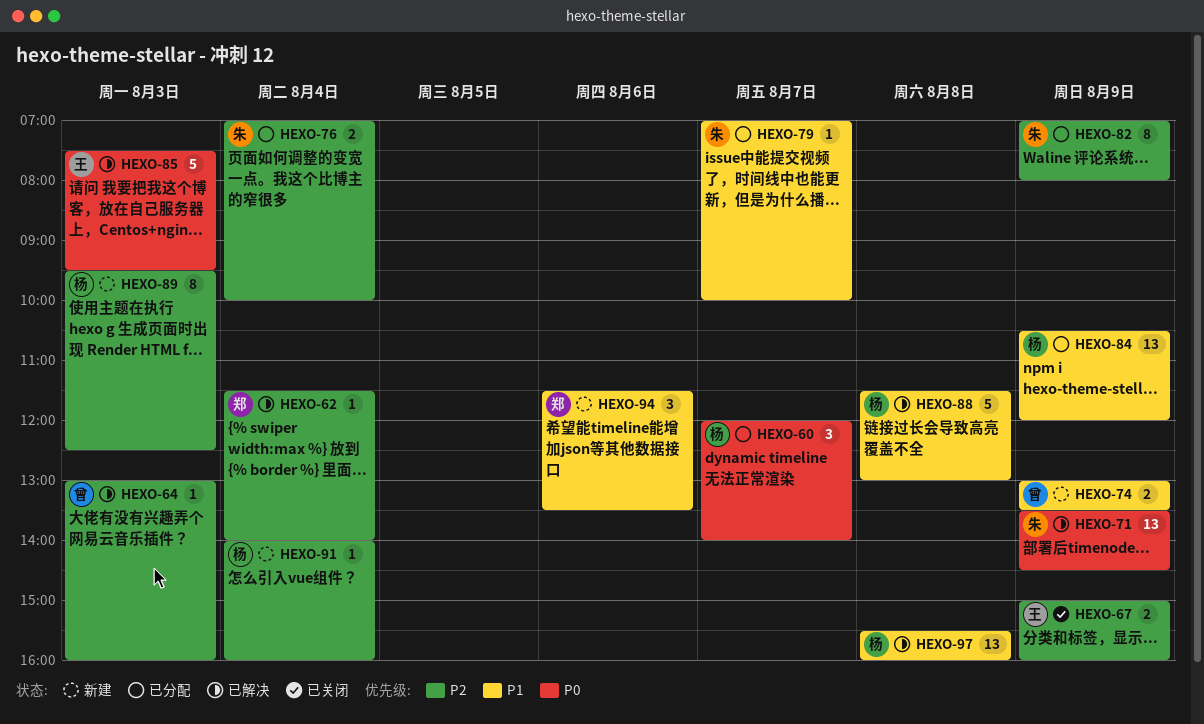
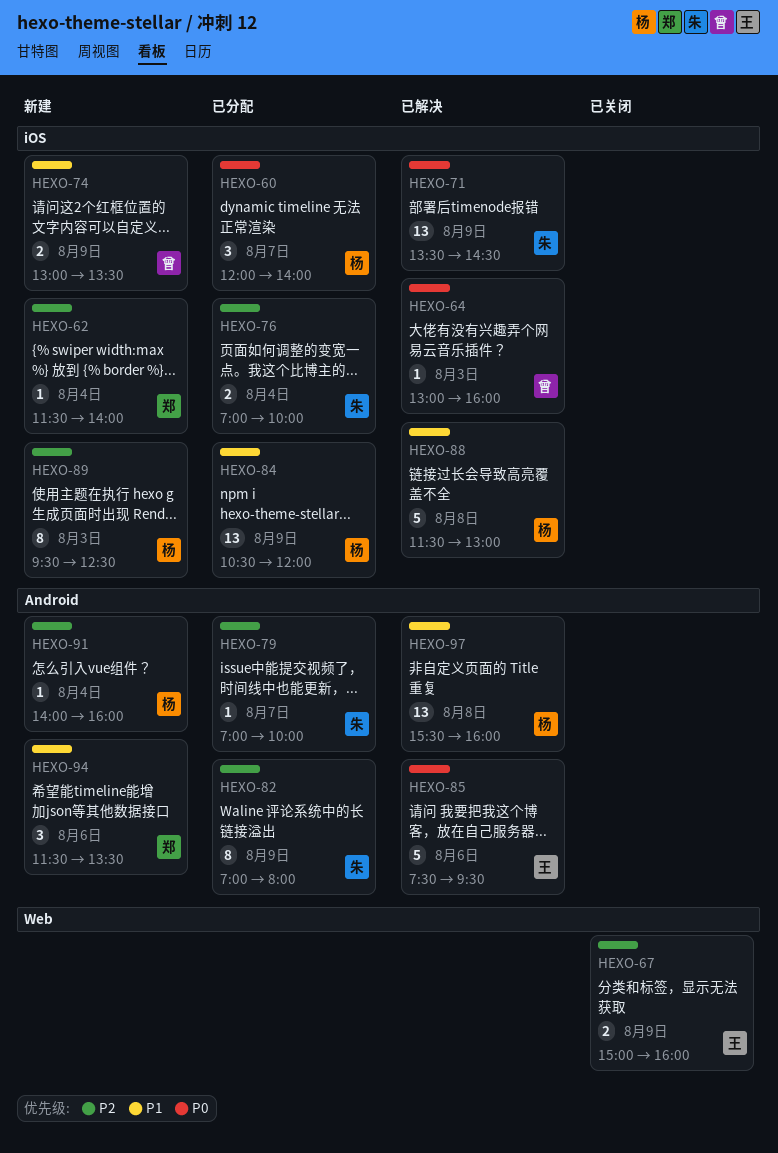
HEXO-62, status: 已解决 -> 新建
HEXO-64, priority: P2 -> P0
HEXO-79, priority: P1 -> P2
HEXO-85, day: Aug 3 -> Aug 6

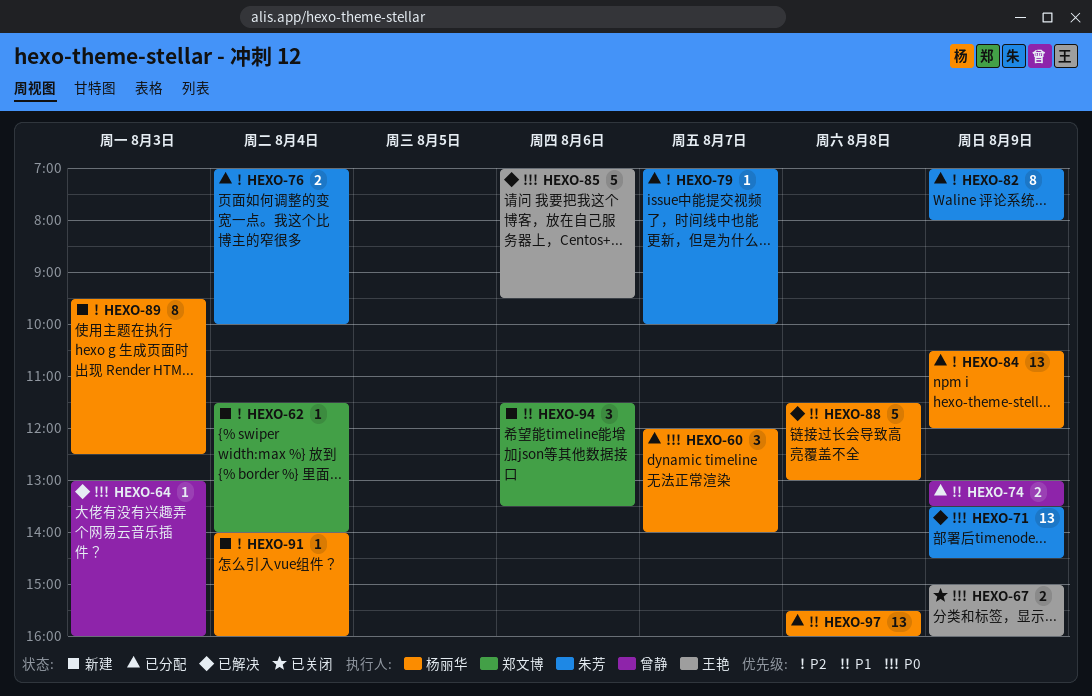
HEXO-67, priority: P2 -> P0
HEXO-74, status: 新建 -> 已分配
HEXO-84, priority: P1 -> P2
HEXO-85, begins: 07:30 -> 07:00
HEXO-97, status: 已解决 -> 已分配

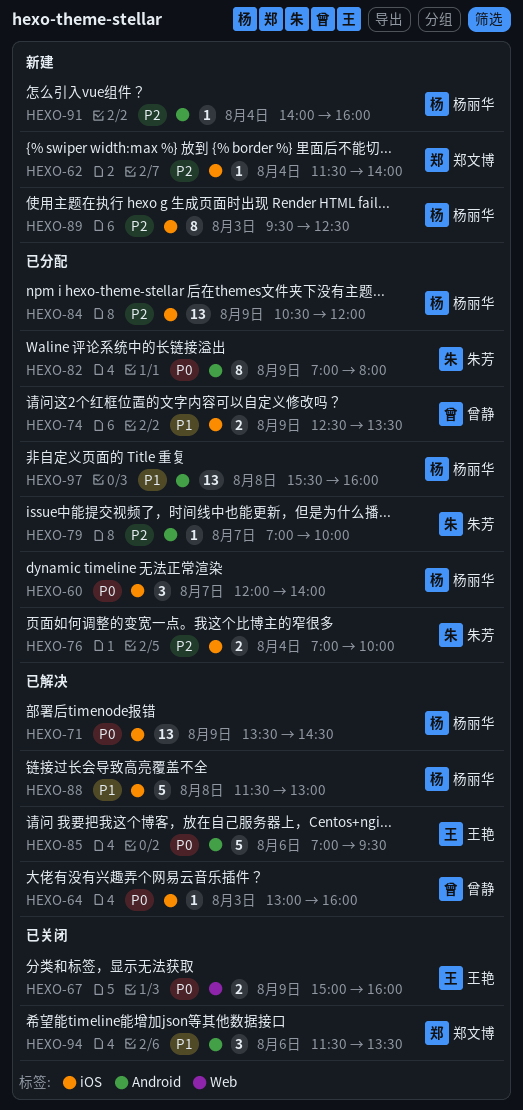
HEXO-71, owner: 朱芳 -> 杨丽华
HEXO-74, begins: 13:00 -> 12:30
HEXO-82, priority: P2 -> P0
HEXO-94, status: 新建 -> 已关闭

